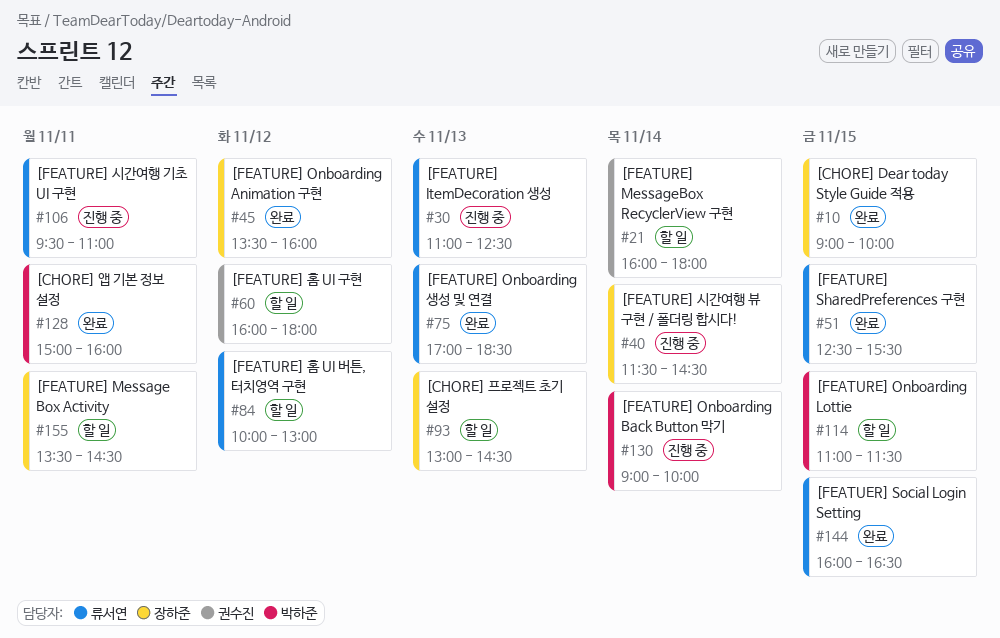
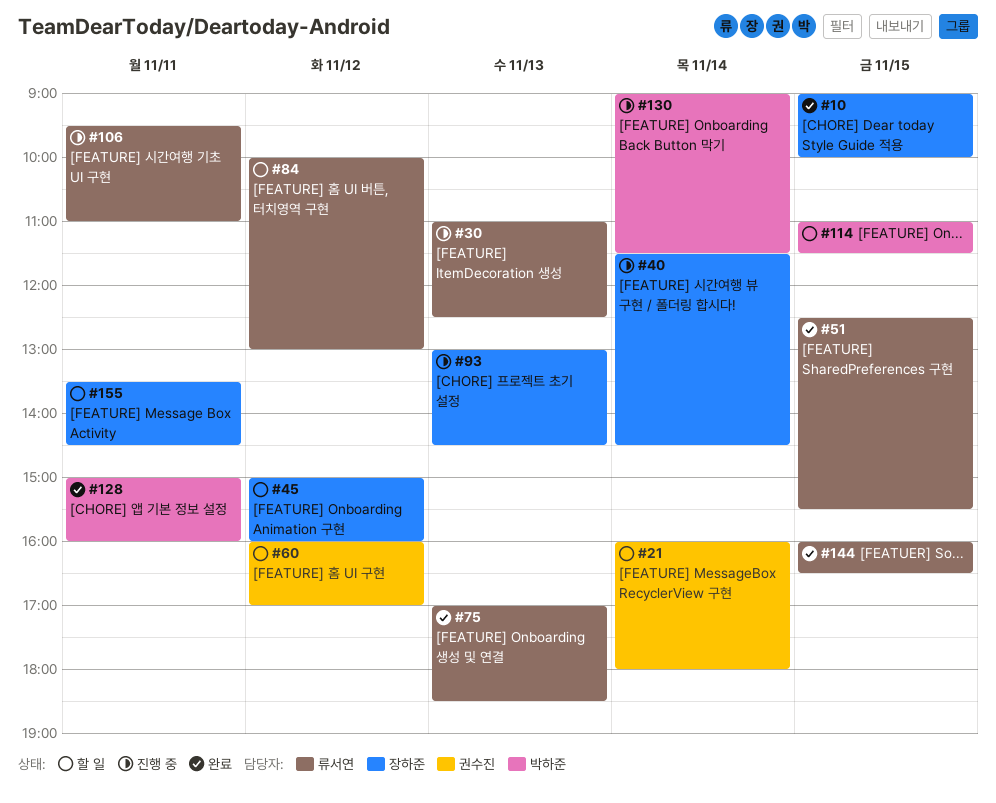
#45, status: 완료 -> 할 일
#45, begins: 13:30 -> 15:00
#60, ends: 18:00 -> 17:00
#93, status: 할 일 -> 진행 중
#130, ends: 10:00 -> 11:30

